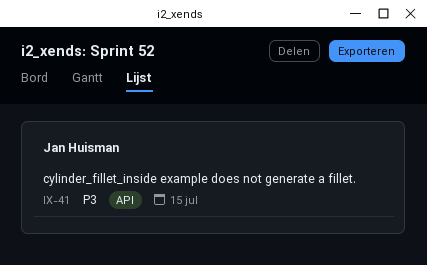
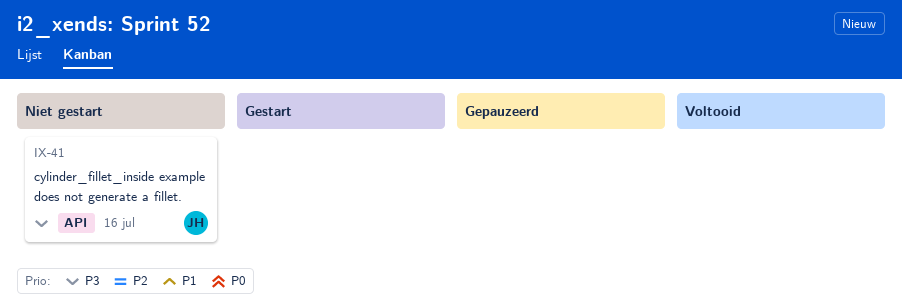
IX-41, due: Jul 15 -> Jul 16

